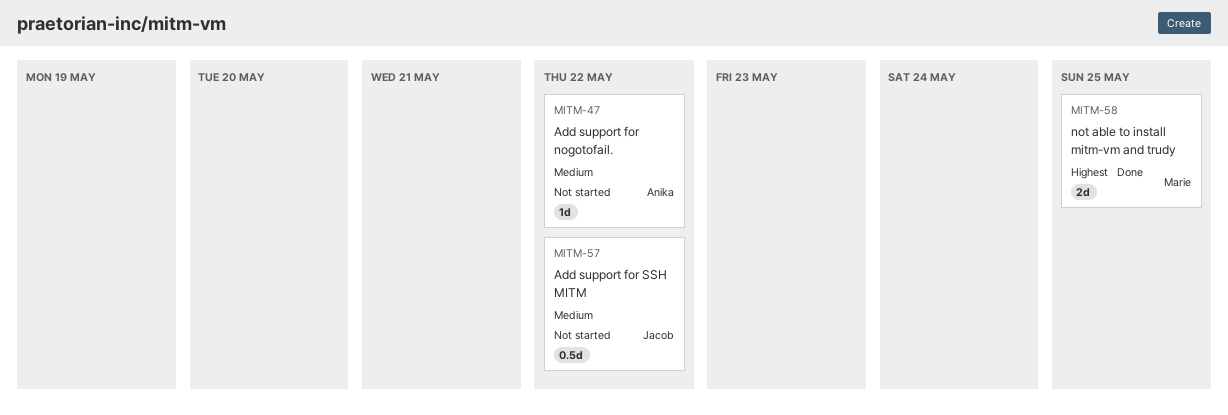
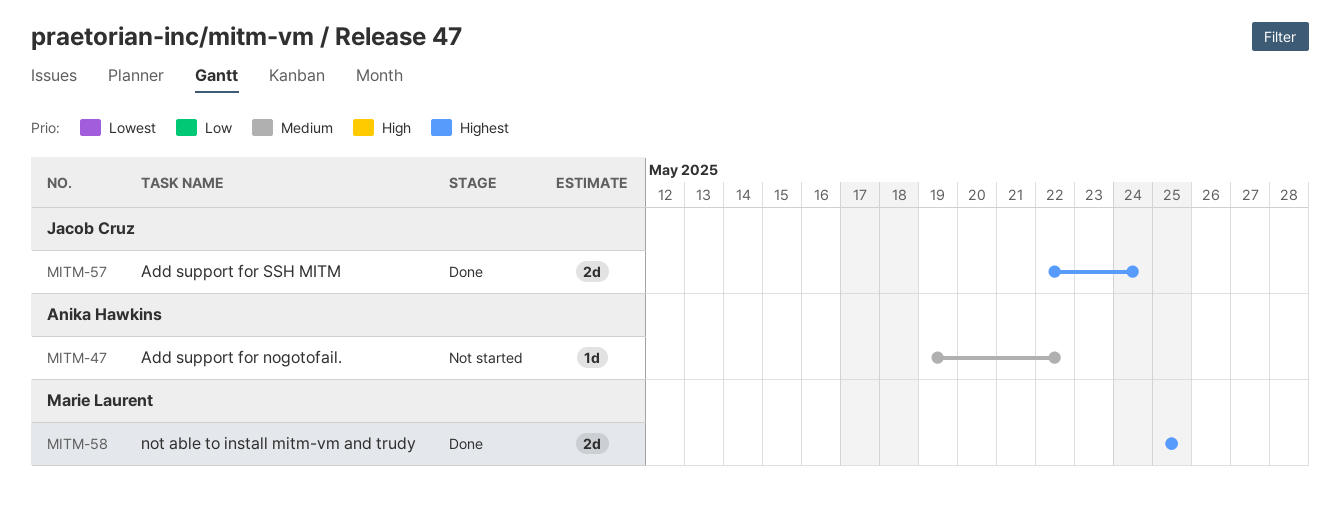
MITM-57, status: Not started -> Done
MITM-57, priority: Medium -> Highest
MITM-57, estimate: 0.5d -> 2d
MITM-57, due: May 22 -> May 24

